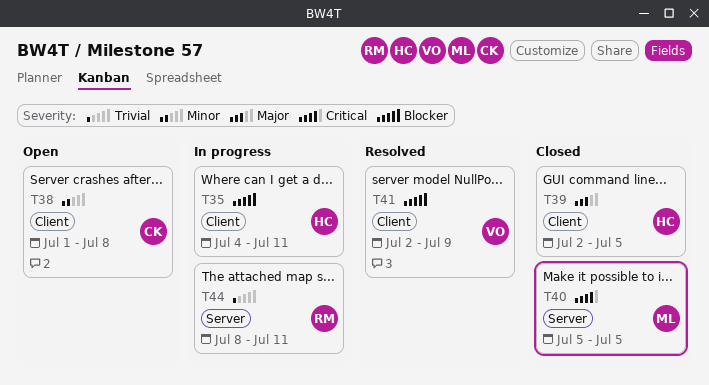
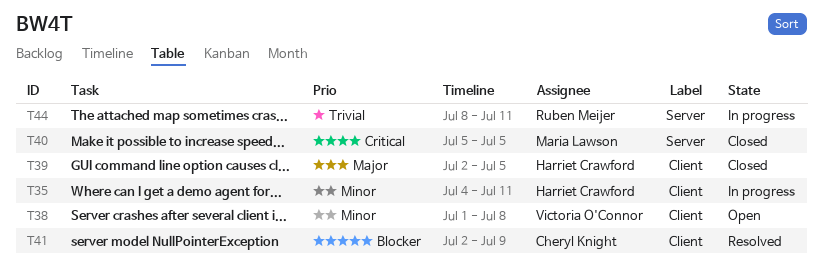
T35, priority: Blocker -> Minor
T38, owner: Cheryl Knight -> Victoria O'Connor
T41, owner: Victoria O'Connor -> Cheryl Knight

